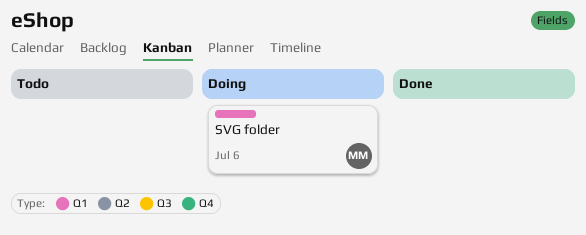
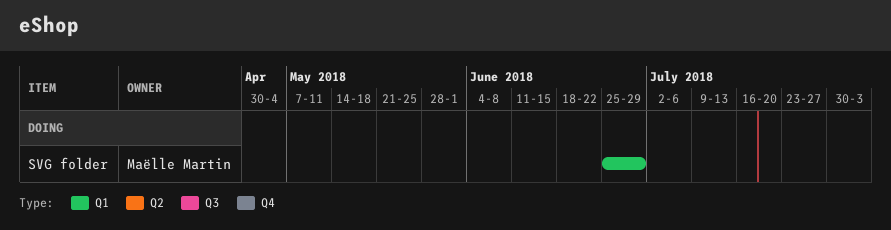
SVG folder, due: Jul 6 -> Jun 29

